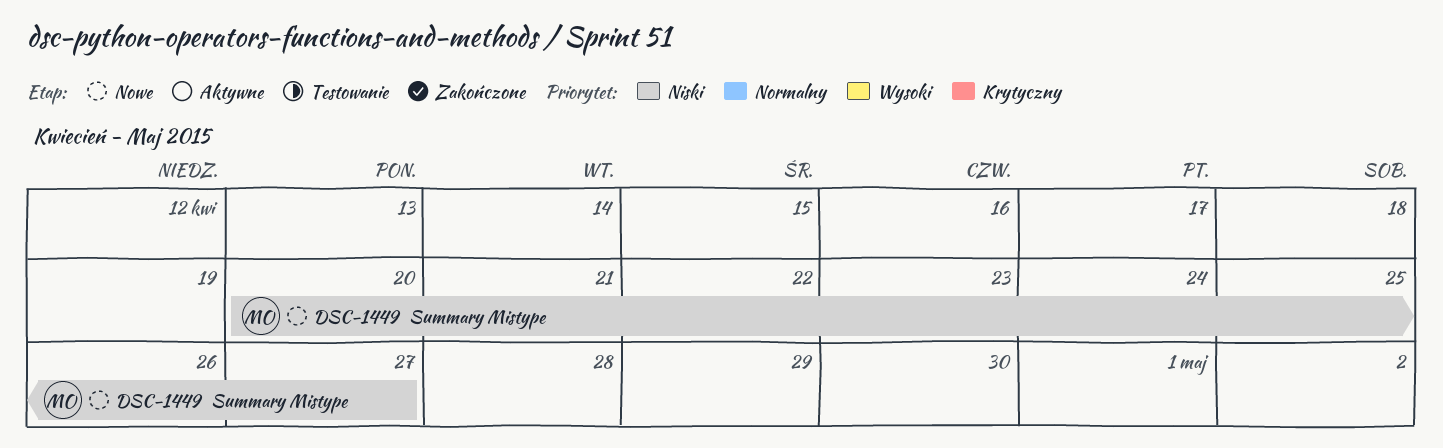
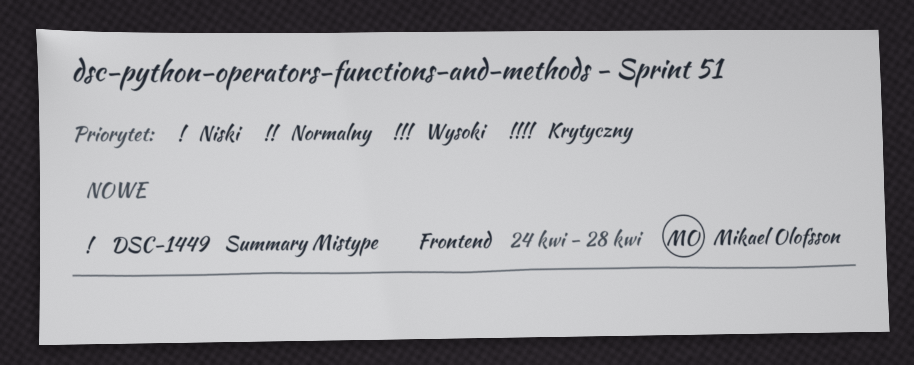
DSC-1449, start: Apr 20 -> Apr 24
DSC-1449, due: Apr 27 -> Apr 28

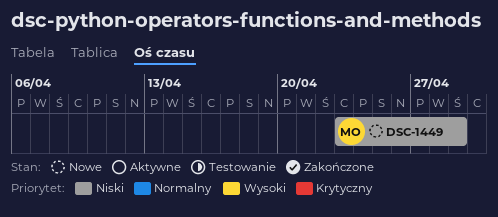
DSC-1449, start: Apr 24 -> Apr 23
DSC-1449, due: Apr 28 -> Apr 29

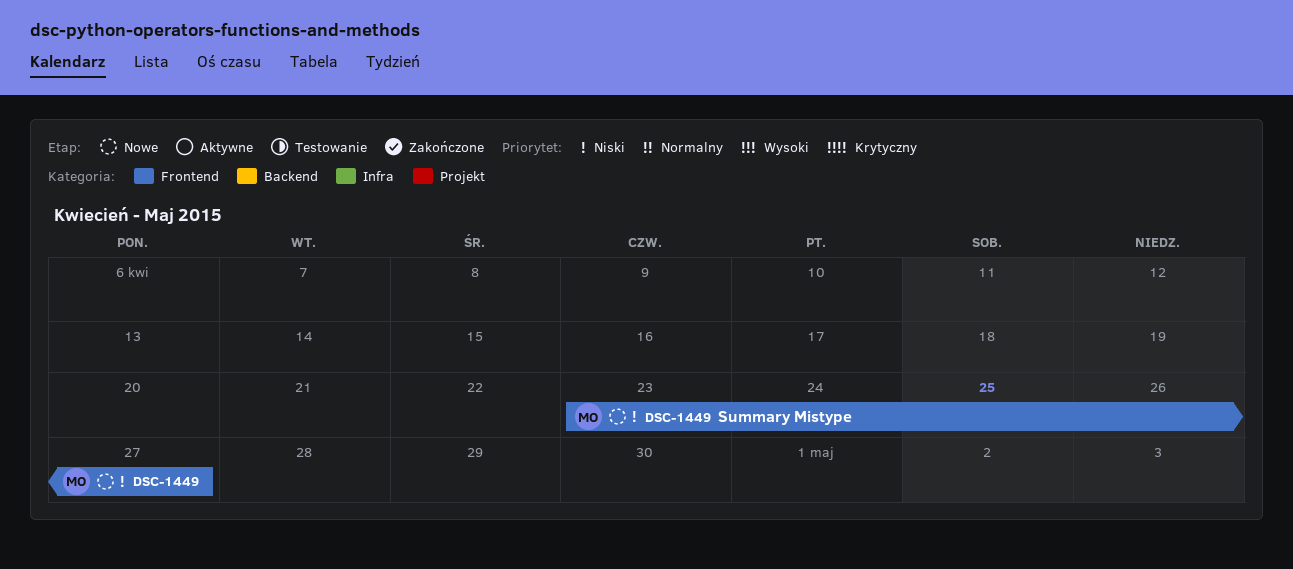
DSC-1449, due: Apr 29 -> Apr 27

